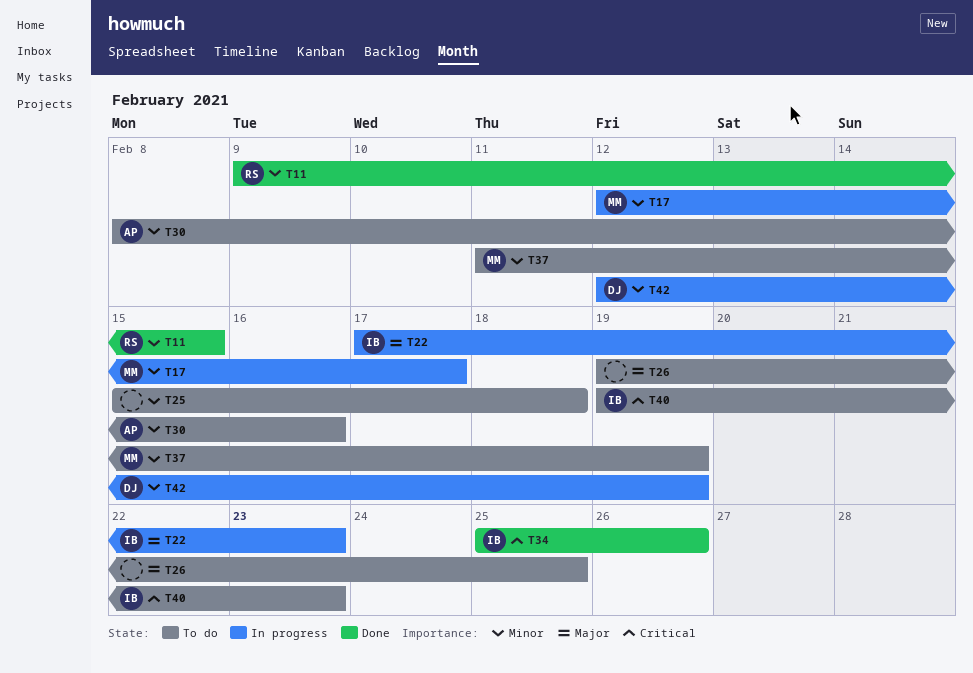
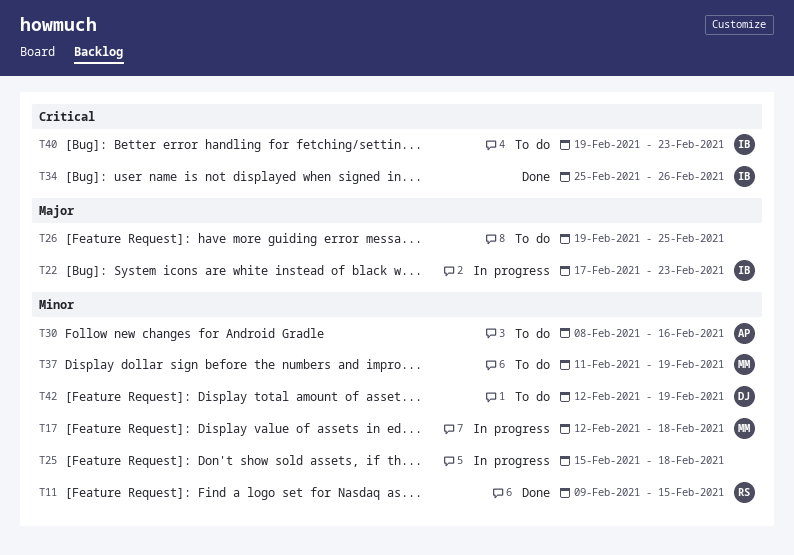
T17, due: Feb 17 -> Feb 18
T25, status: To do -> In progress
T42, status: In progress -> To do

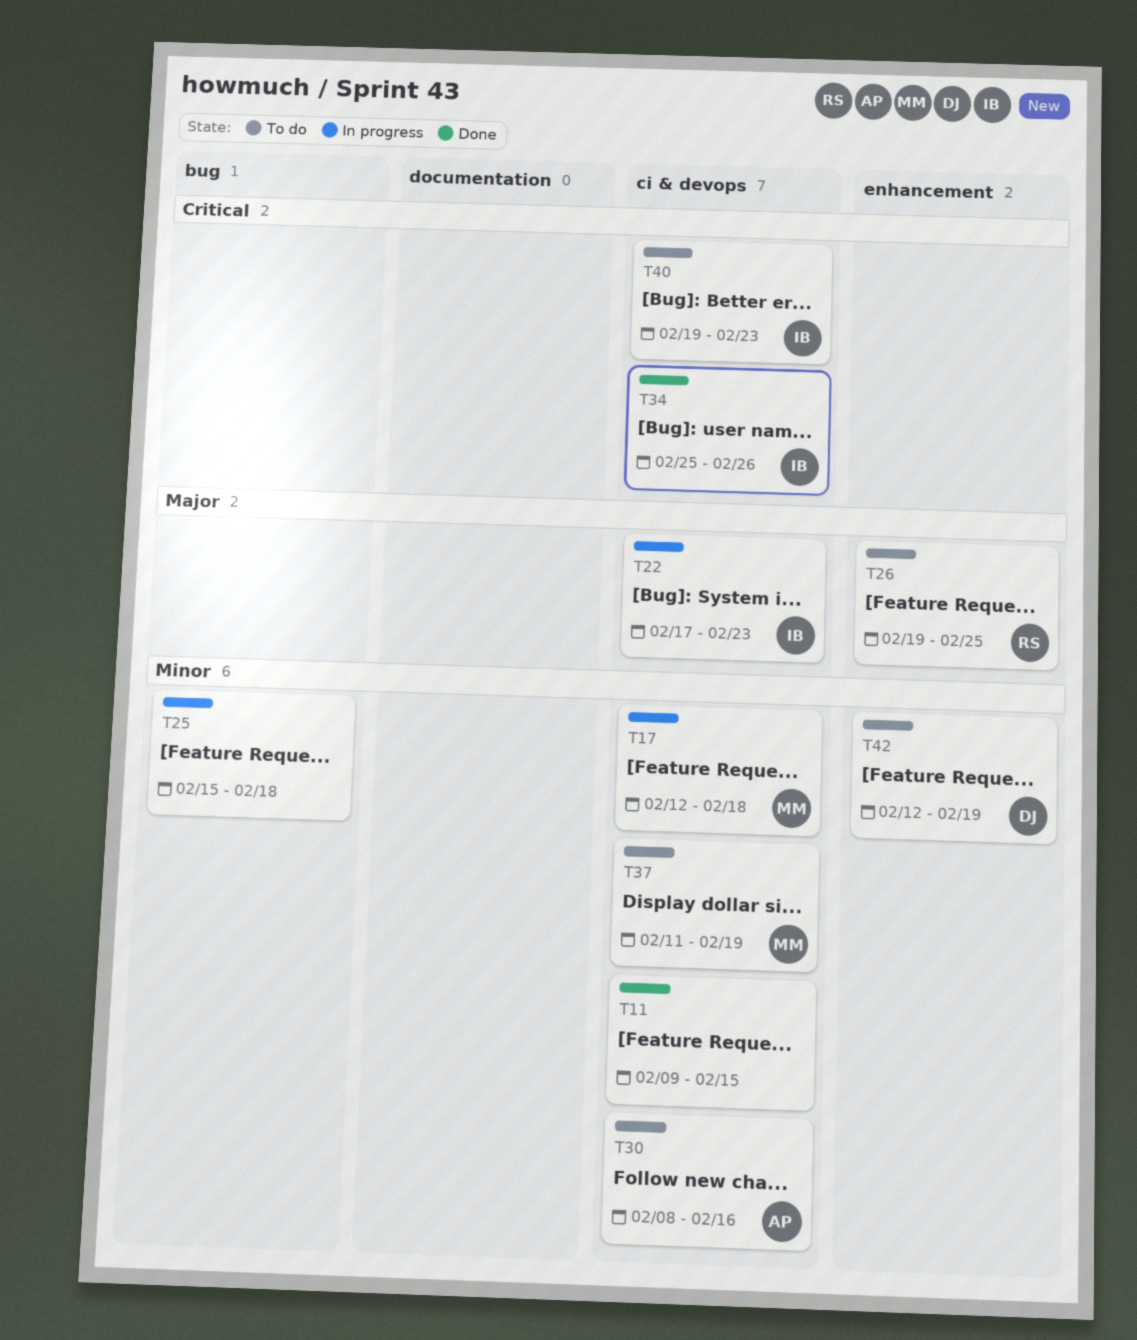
T11, owner: RS -> none
T26, owner: none -> RS

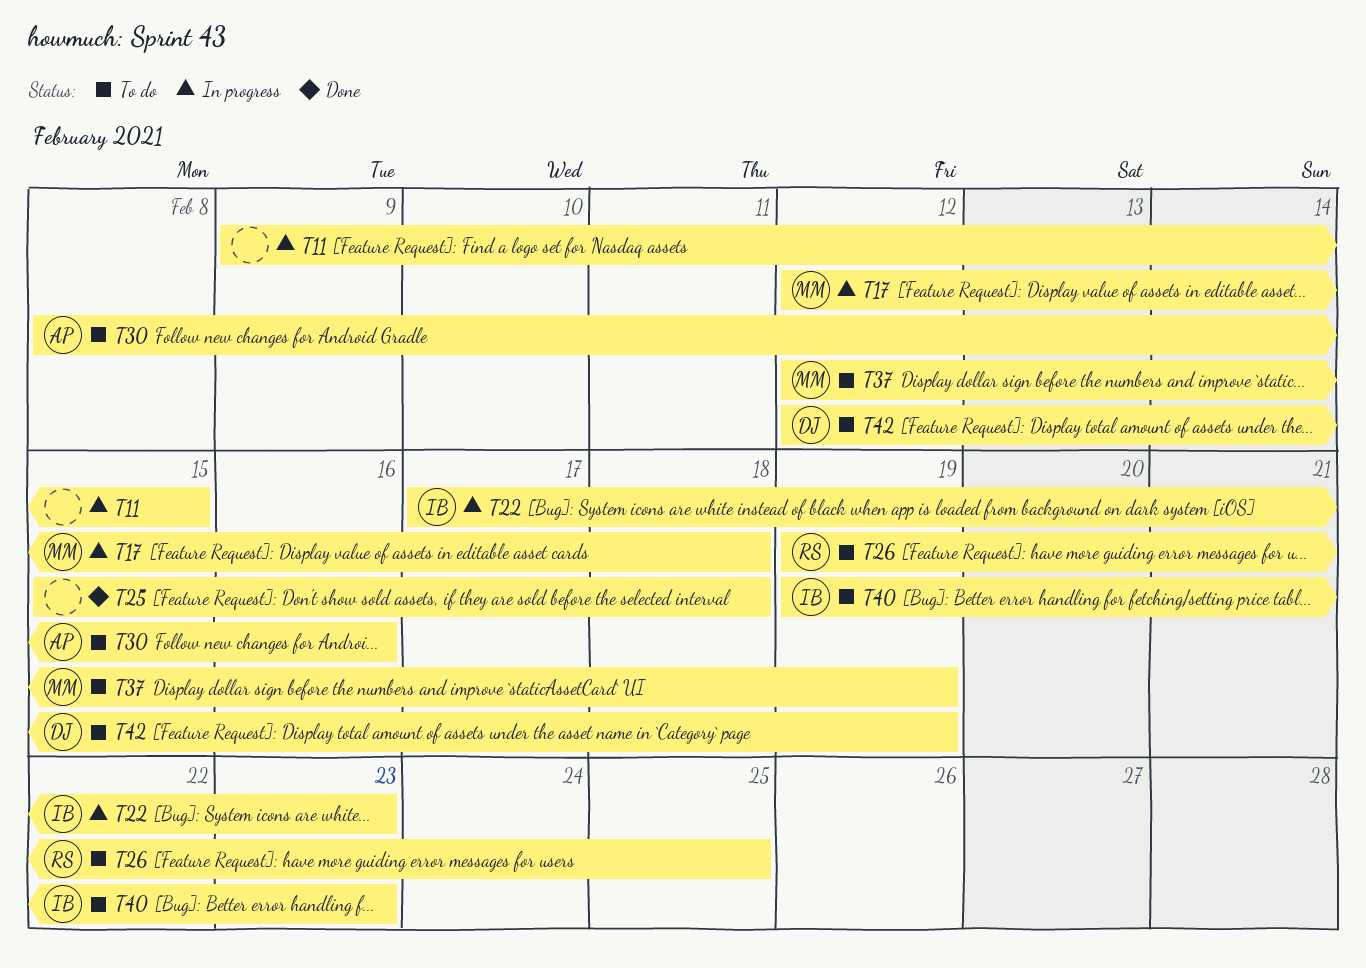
T11, status: Done -> In progress
T25, status: In progress -> Done
T34: present -> none
T37, start: Feb 11 -> Feb 12

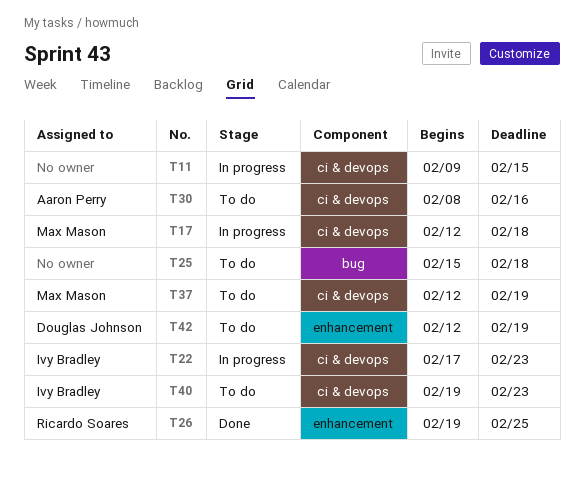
T25, status: Done -> To do
T26, status: To do -> Done

